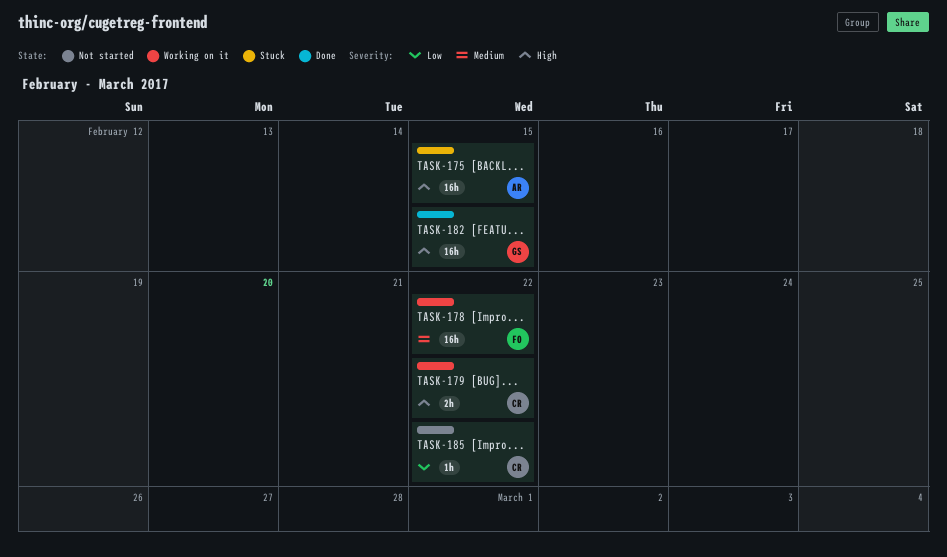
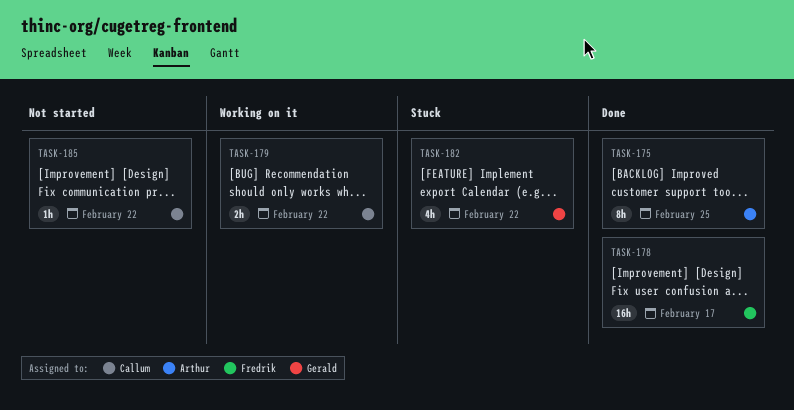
TASK-175, status: Stuck -> Done
TASK-175, estimate: 16h -> 8h
TASK-175, due: Feb 15 -> Feb 25
TASK-178, status: Working on it -> Done
TASK-178, due: Feb 22 -> Feb 17
TASK-182, status: Done -> Stuck
TASK-182, estimate: 16h -> 4h
TASK-182, due: Feb 15 -> Feb 22

